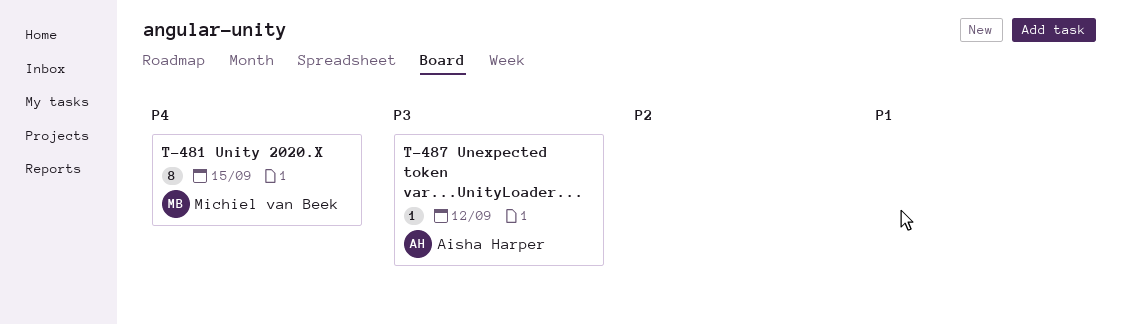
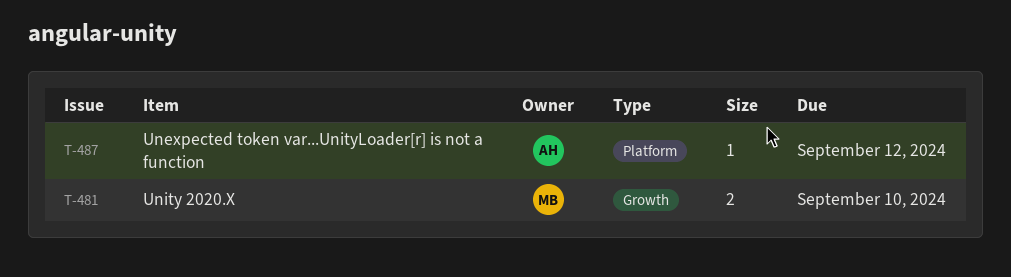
T-481, estimate: 8 -> 2
T-481, due: Sep 15 -> Sep 10

